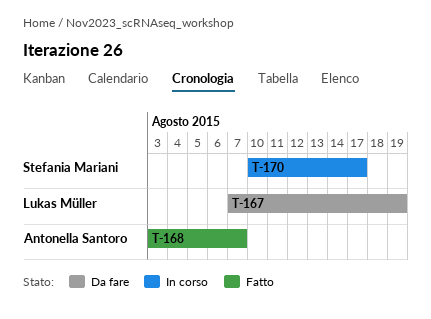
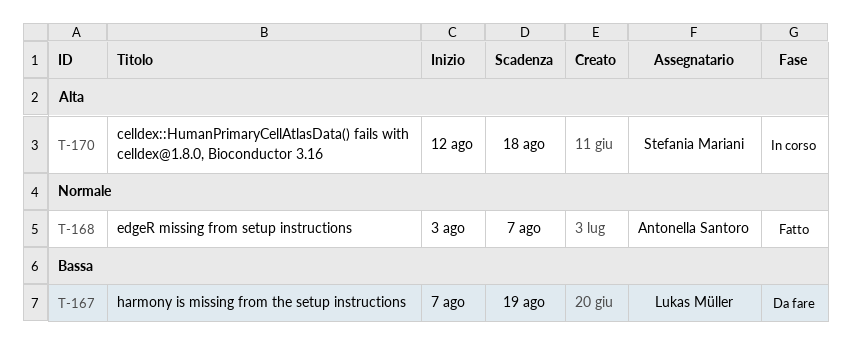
T-170, start: Aug 10 -> Aug 12
T-170, due: Aug 17 -> Aug 18

